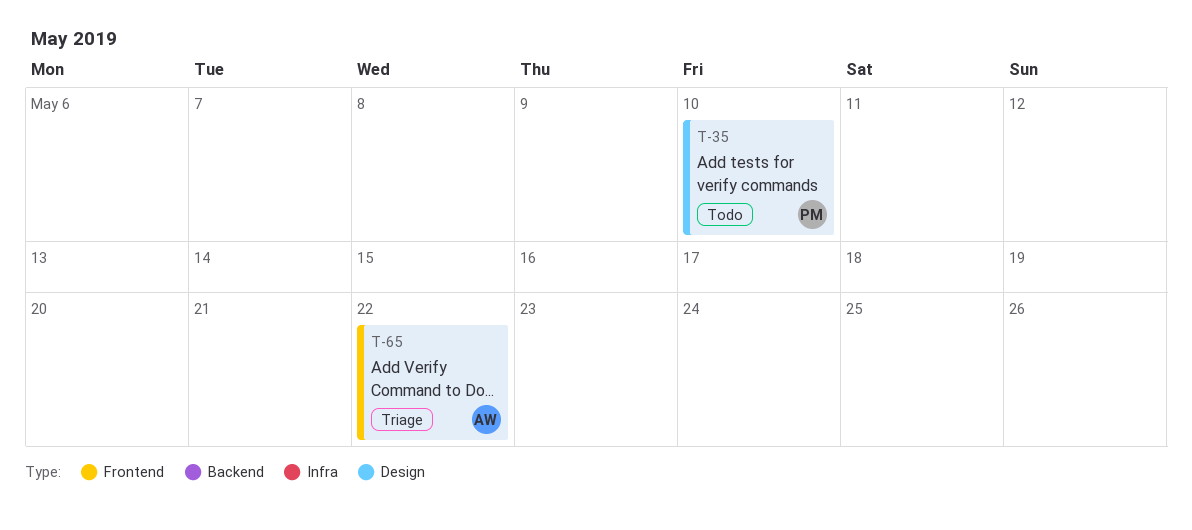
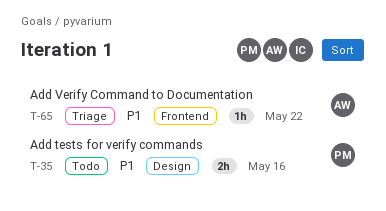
T-35, due: May 10 -> May 16

